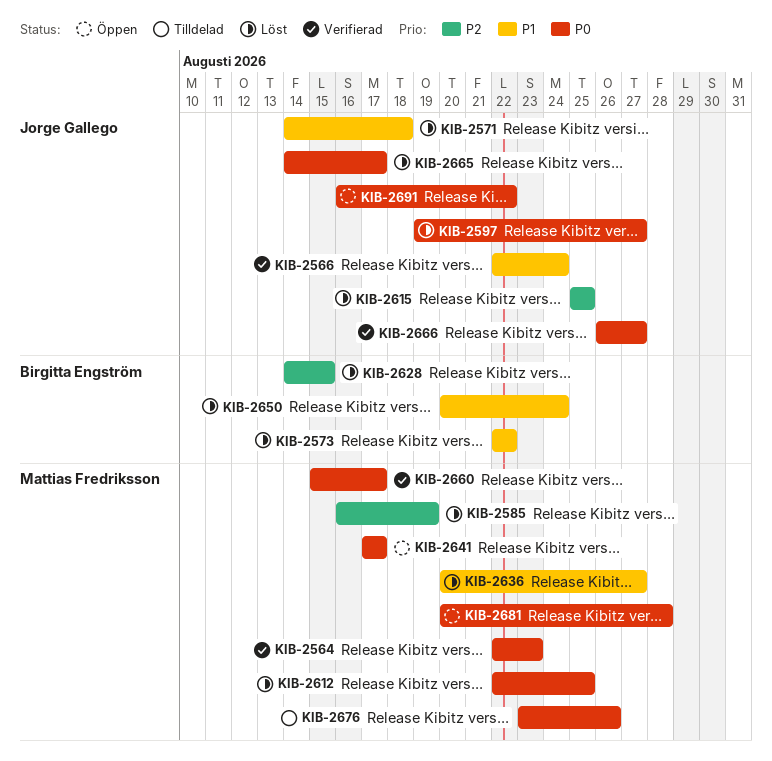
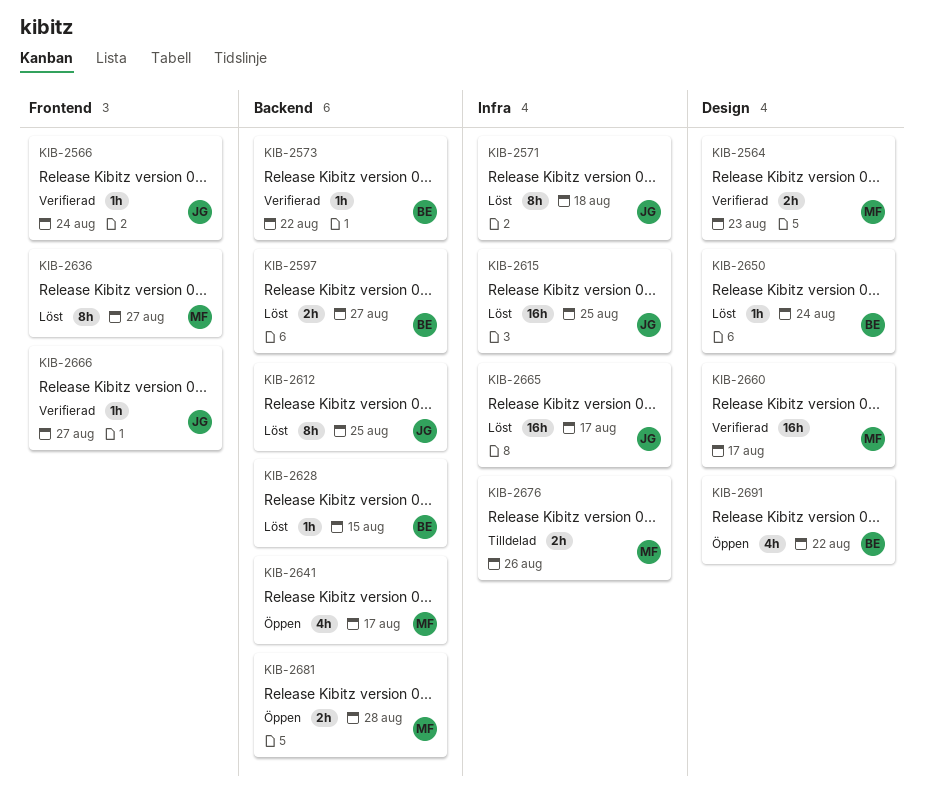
KIB-2573, status: Löst -> Verifierad
KIB-2585: present -> none
KIB-2597, owner: Jorge Gallego -> Birgitta Engström
KIB-2612, owner: Mattias Fredriksson -> Jorge Gallego
KIB-2691, owner: Jorge Gallego -> Birgitta Engström

